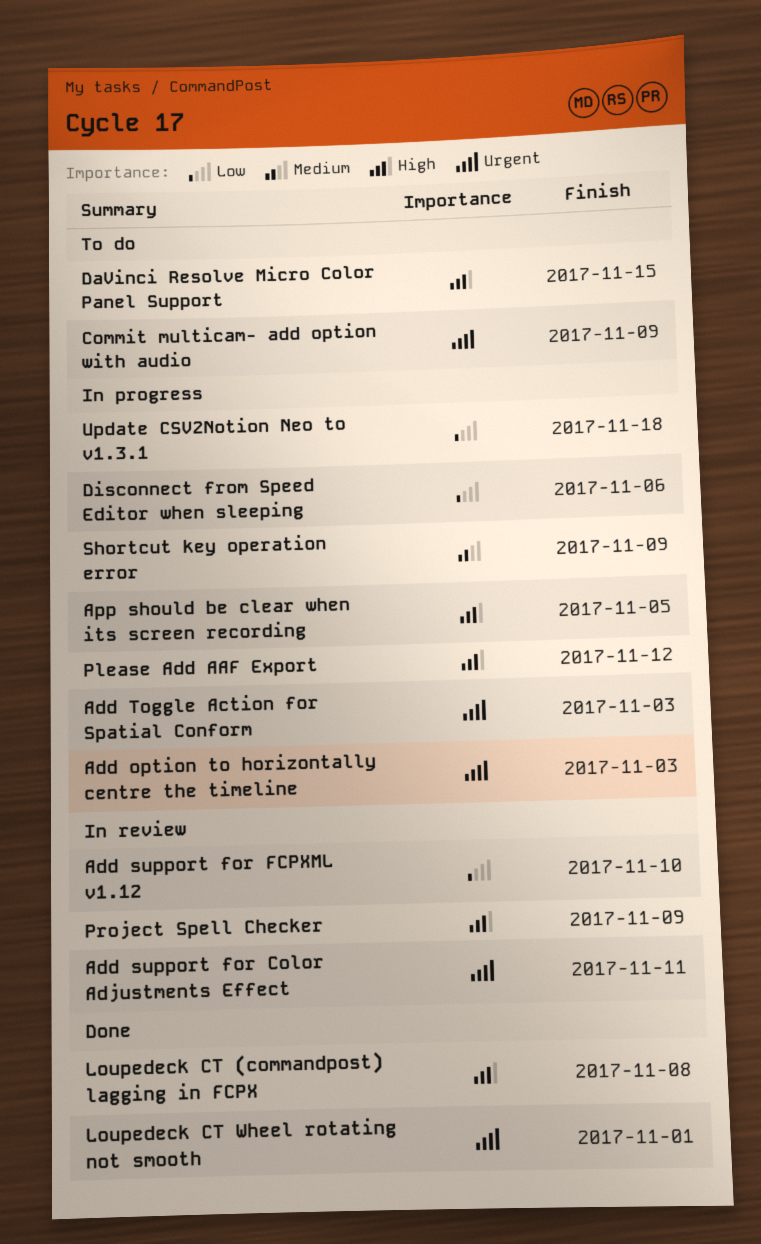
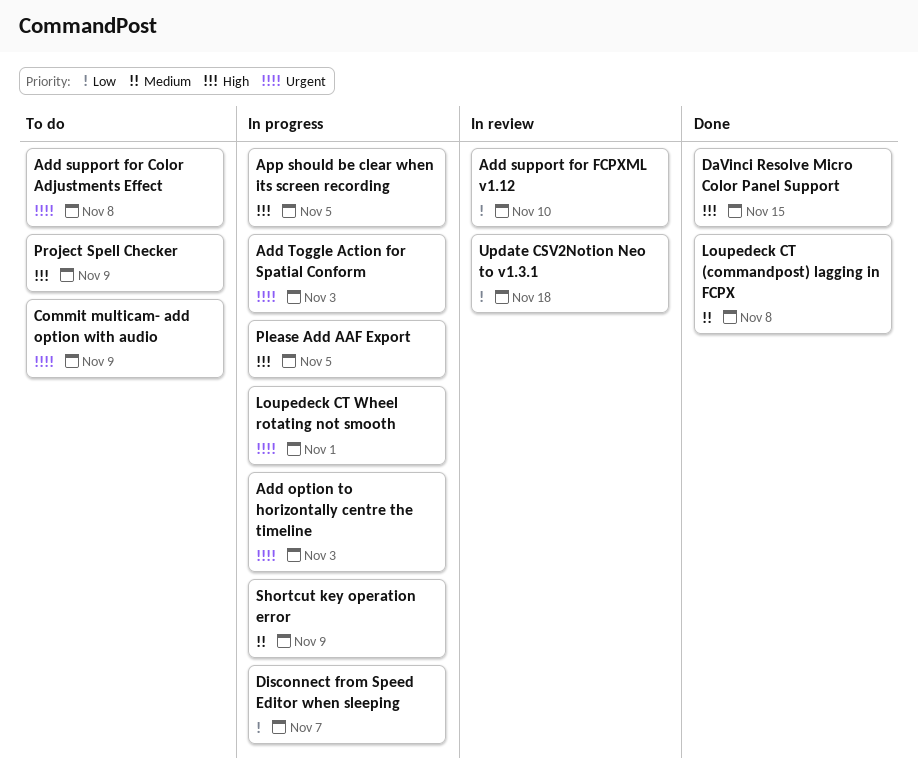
Add support for Color Adjustments Effect, status: In review -> To do
Add support for Color Adjustments Effect, due: Nov 11 -> Nov 8
DaVinci Resolve Micro Color Panel Support, status: To do -> Done
Disconnect from Speed Editor when sleeping, due: Nov 6 -> Nov 7
Loupedeck CT (commandpost) lagging in FCPX, priority: High -> Medium
Loupedeck CT Wheel rotating not smooth, status: Done -> In progress
Please Add AAF Export, due: Nov 12 -> Nov 5
Project Spell Checker, status: In review -> To do
Update CSV2Notion Neo to v1.3.1, status: In progress -> In review

